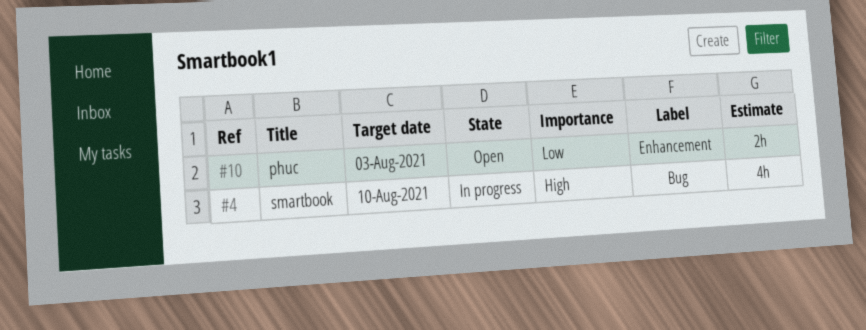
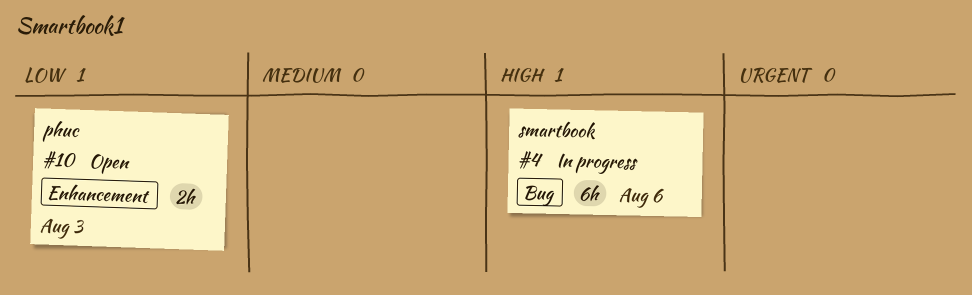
#4, estimate: 4h -> 6h
#4, due: Aug 10 -> Aug 6

